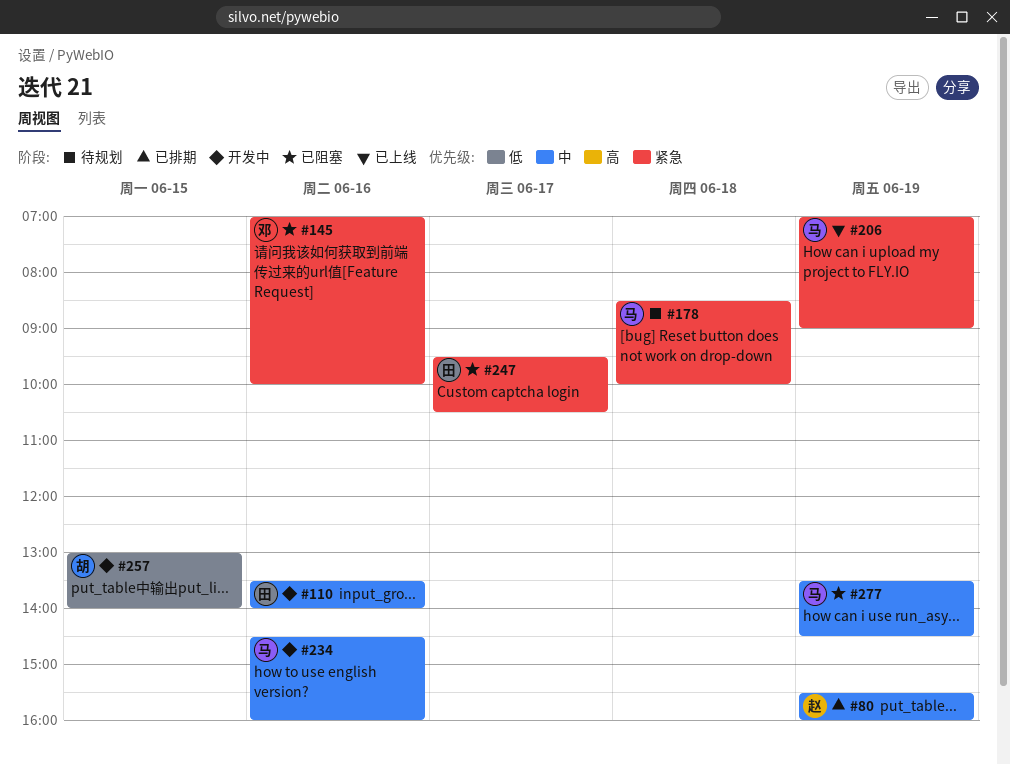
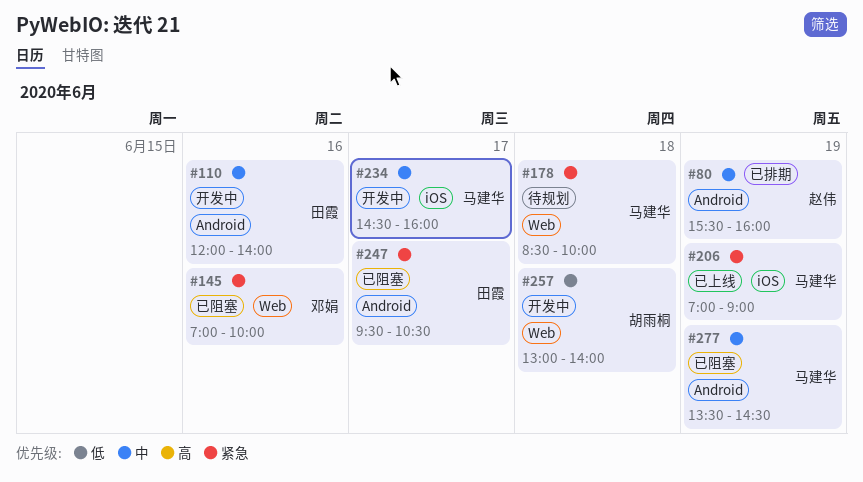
#110, begins: 13:30 -> 12:00
#234, day: Jun 16 -> Jun 17
#257, day: Jun 15 -> Jun 18

